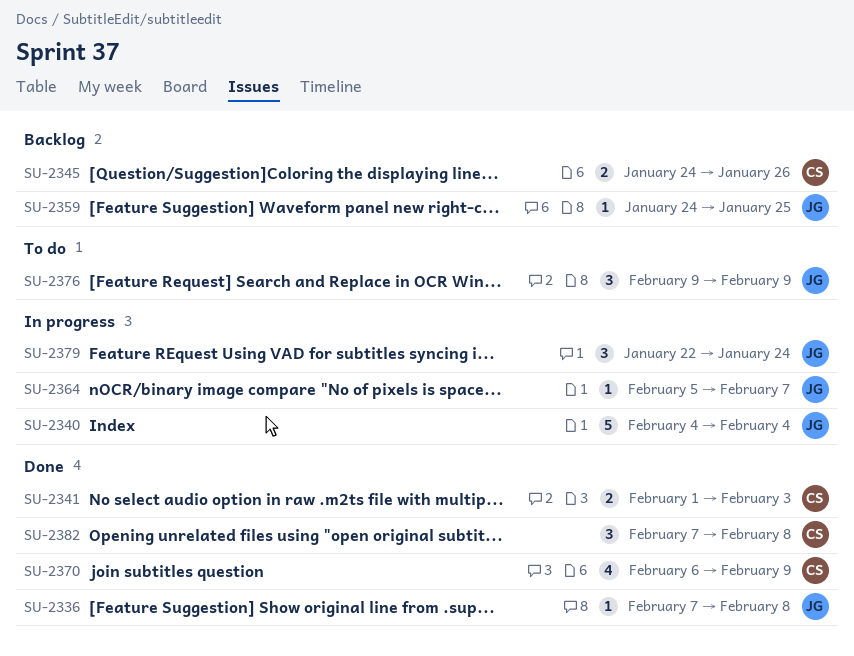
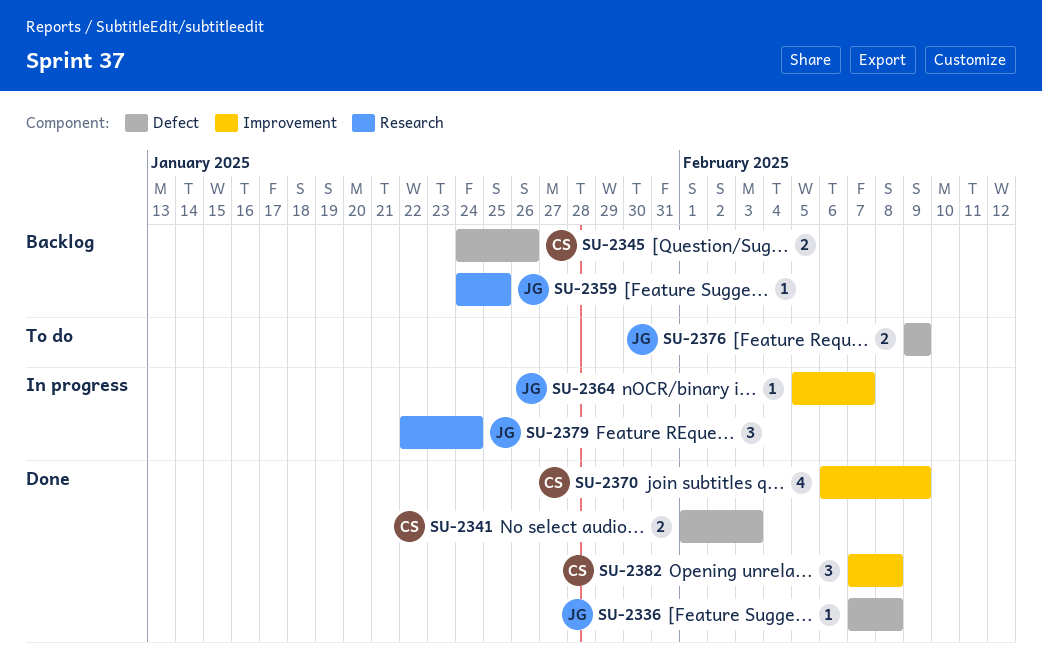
SU-2340: present -> none
SU-2376, estimate: 3 -> 2

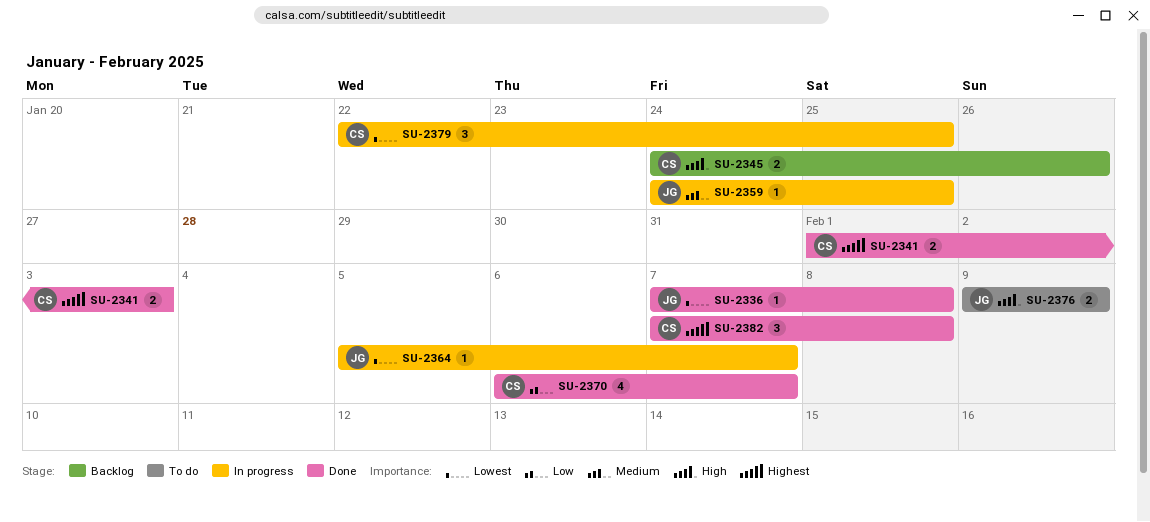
SU-2359, status: Backlog -> In progress
SU-2370, due: Feb 9 -> Feb 7
SU-2379, owner: JG -> CS
SU-2379, due: Jan 24 -> Jan 25

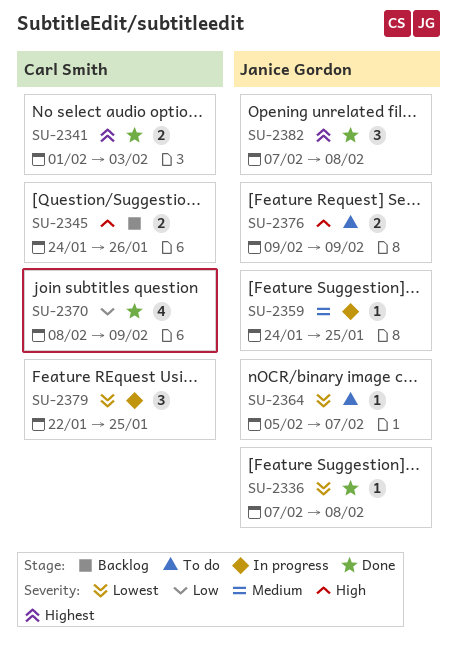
SU-2364, status: In progress -> To do
SU-2370, start: Feb 6 -> Feb 8
SU-2370, due: Feb 7 -> Feb 9
SU-2382, owner: Carl Smith -> Janice Gordon

